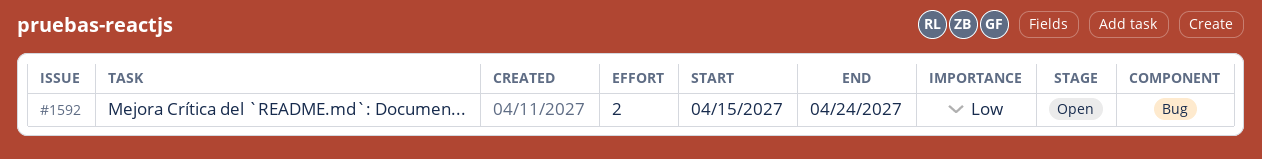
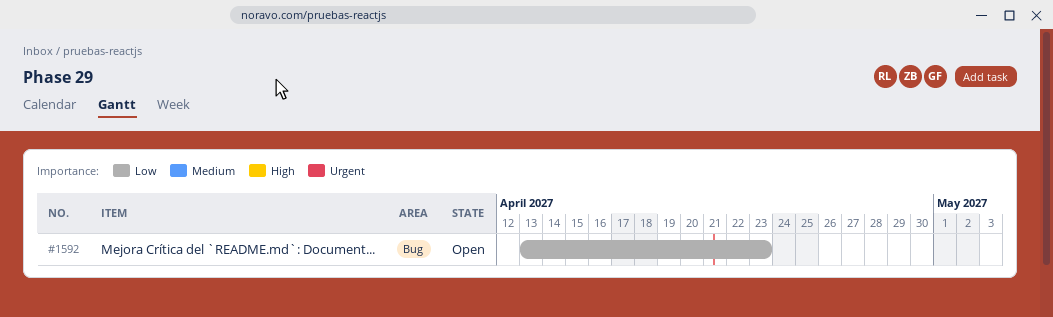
#1592, start: Apr 15 -> Apr 13
#1592, due: Apr 24 -> Apr 23

